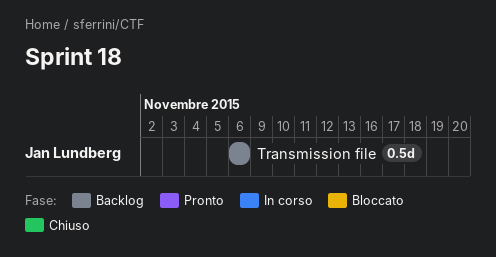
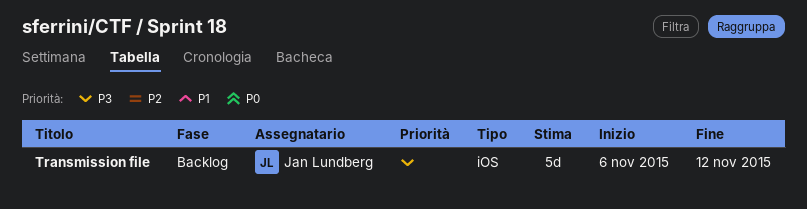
Transmission file, estimate: 0.5d -> 5d
Transmission file, due: Nov 6 -> Nov 12

